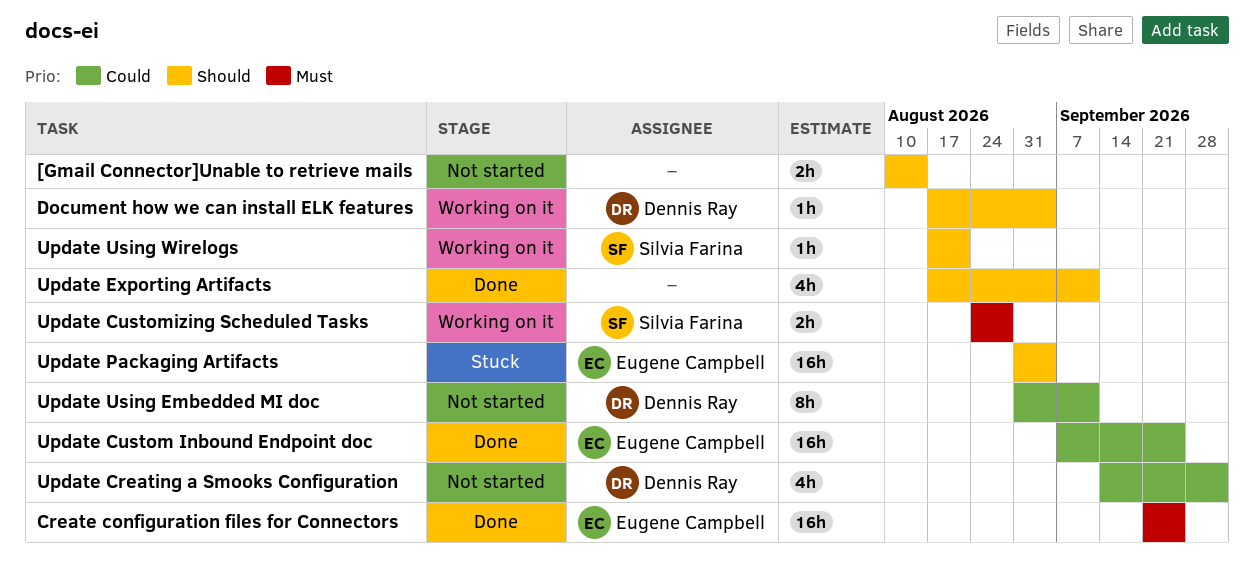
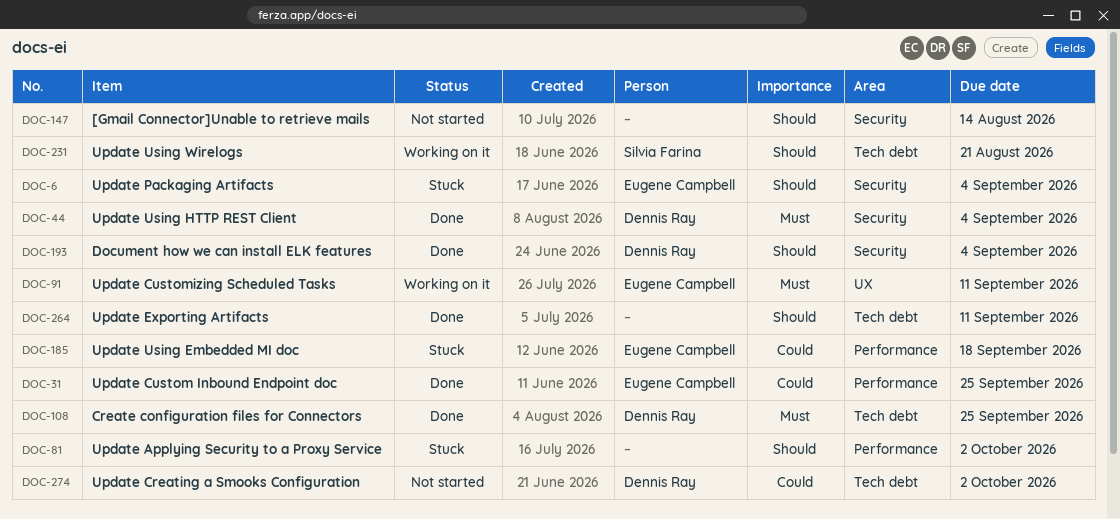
Create configuration files for Connectors, owner: Eugene Campbell -> Dennis Ray
Document how we can install ELK features, status: Working on it -> Done
Update Applying Security to a Proxy Service: none -> present
Update Customizing Scheduled Tasks, owner: Silvia Farina -> Eugene Campbell
Update Customizing Scheduled Tasks, due: Aug 28 -> Sep 11
Update Using Embedded MI doc, status: Not started -> Stuck
Update Using Embedded MI doc, owner: Dennis Ray -> Eugene Campbell
Update Using Embedded MI doc, due: Sep 11 -> Sep 18
Update Using HTTP REST Client: none -> present

